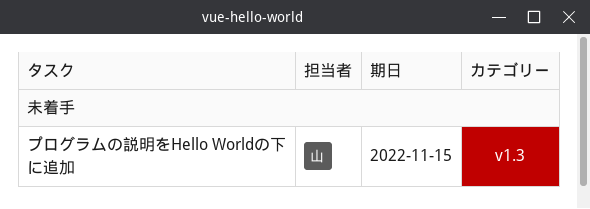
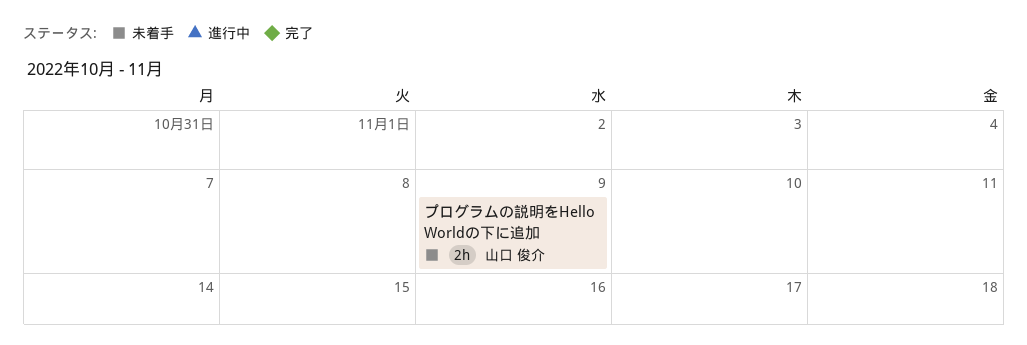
プログラムの説明をHello Worldの下に追加, due: Nov 15 -> Nov 9

